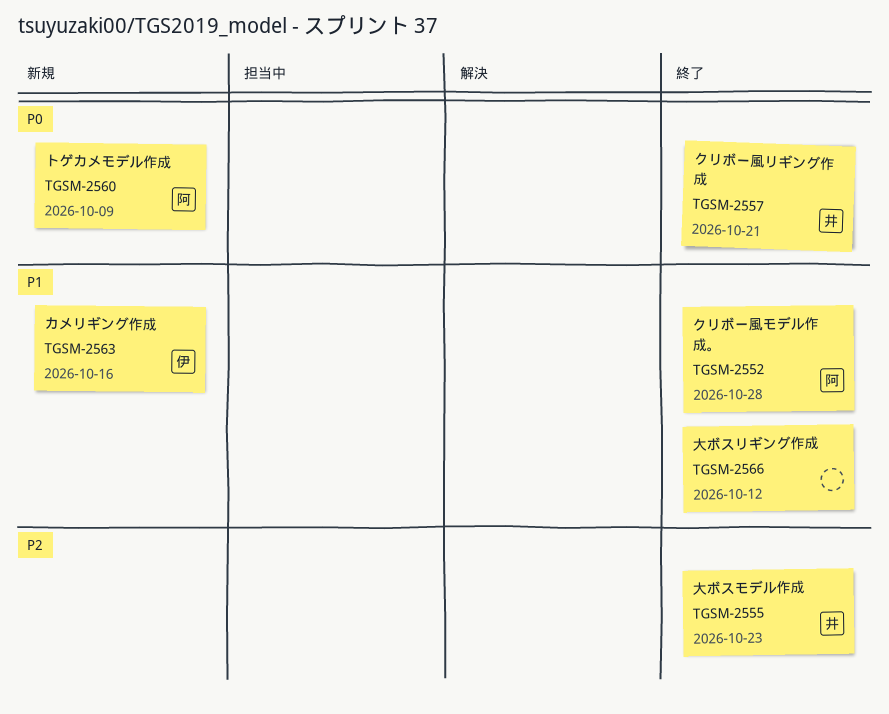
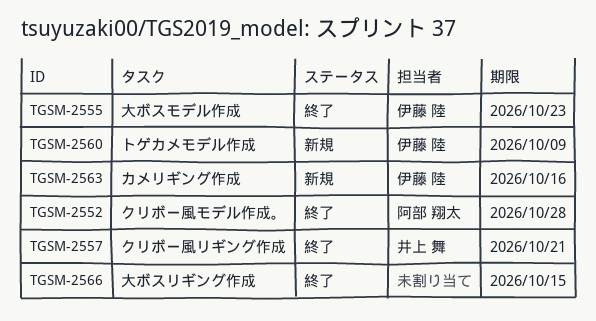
TGSM-2555, owner: 井上 舞 -> 伊藤 陸
TGSM-2560, owner: 阿部 翔太 -> 伊藤 陸
TGSM-2566, due: Oct 12 -> Oct 15

